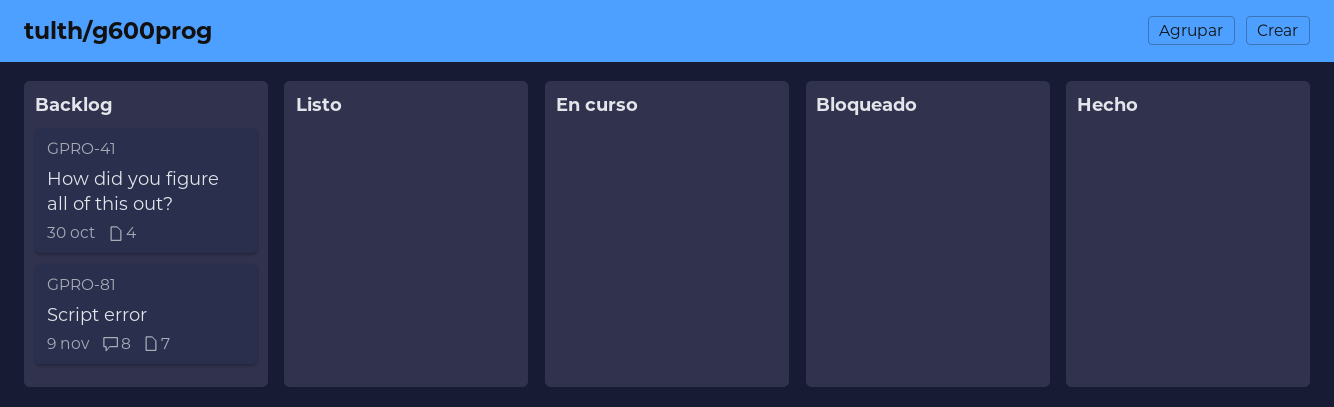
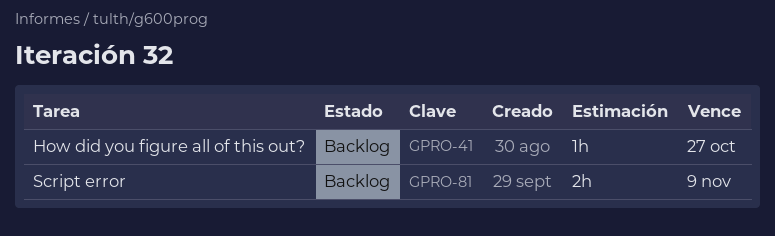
GPRO-41, due: Oct 30 -> Oct 27

